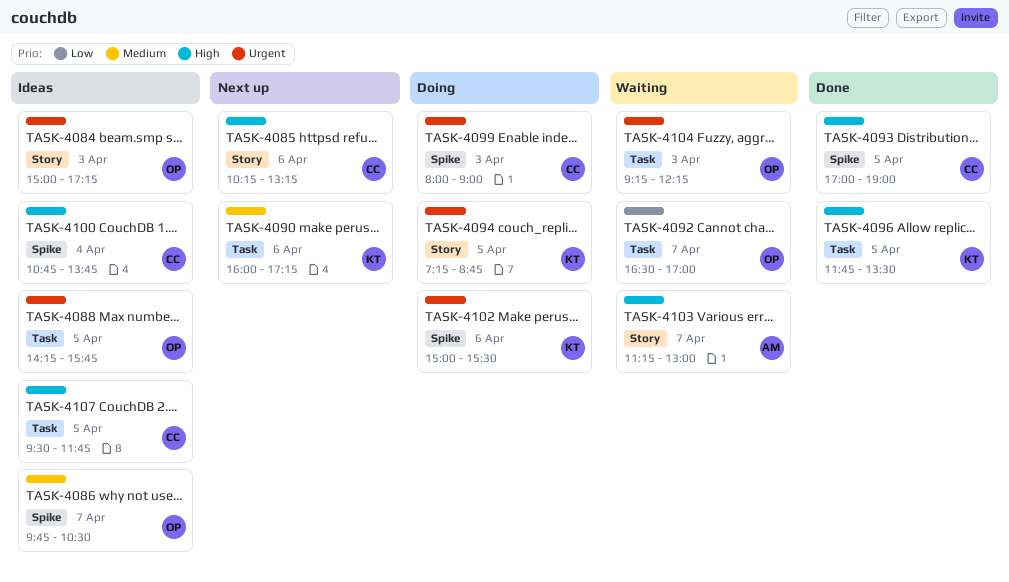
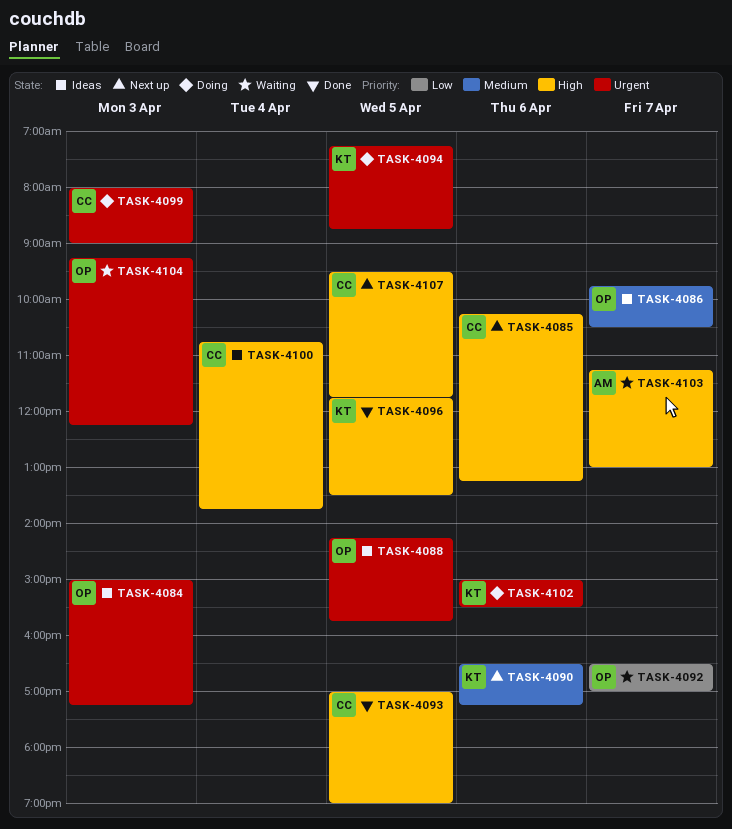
TASK-4090, begins: 16:00 -> 16:30
TASK-4107, status: Ideas -> Next up

